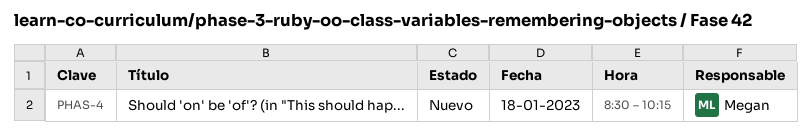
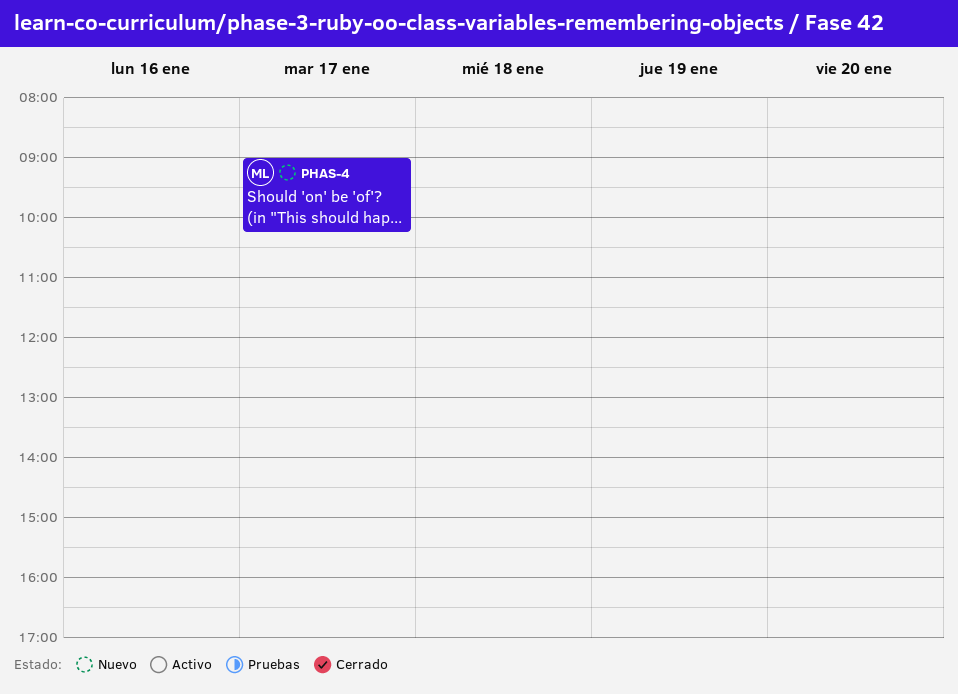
PHAS-4, day: Jan 18 -> Jan 17
PHAS-4, begins: 08:30 -> 09:00

